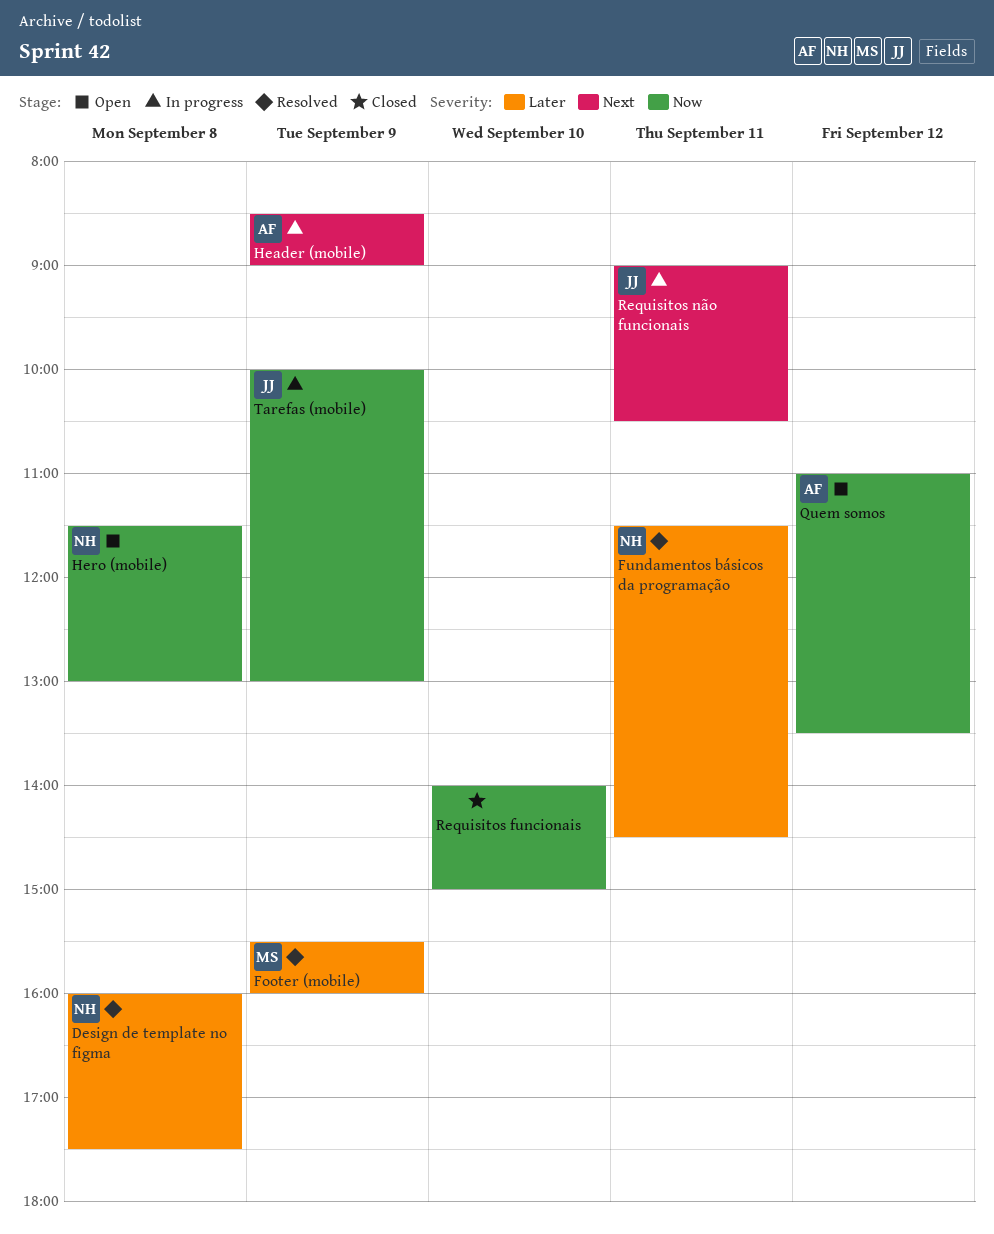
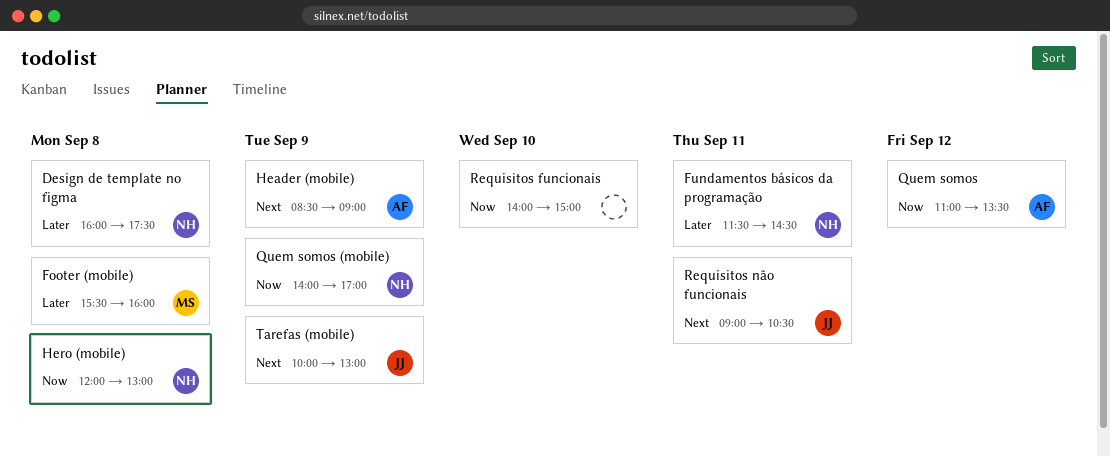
Footer (mobile), day: Sep 9 -> Sep 8
Hero (mobile), begins: 11:30 -> 12:00
Quem somos (mobile): none -> present
Tarefas (mobile), priority: Now -> Next

